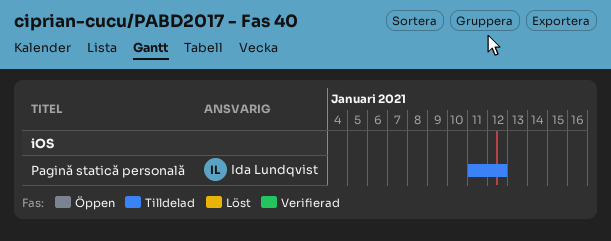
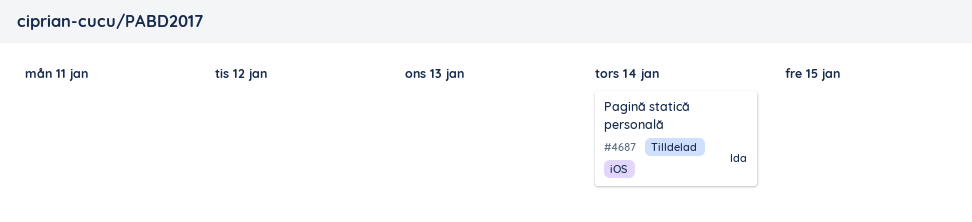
Pagină statică personală, due: Jan 12 -> Jan 14

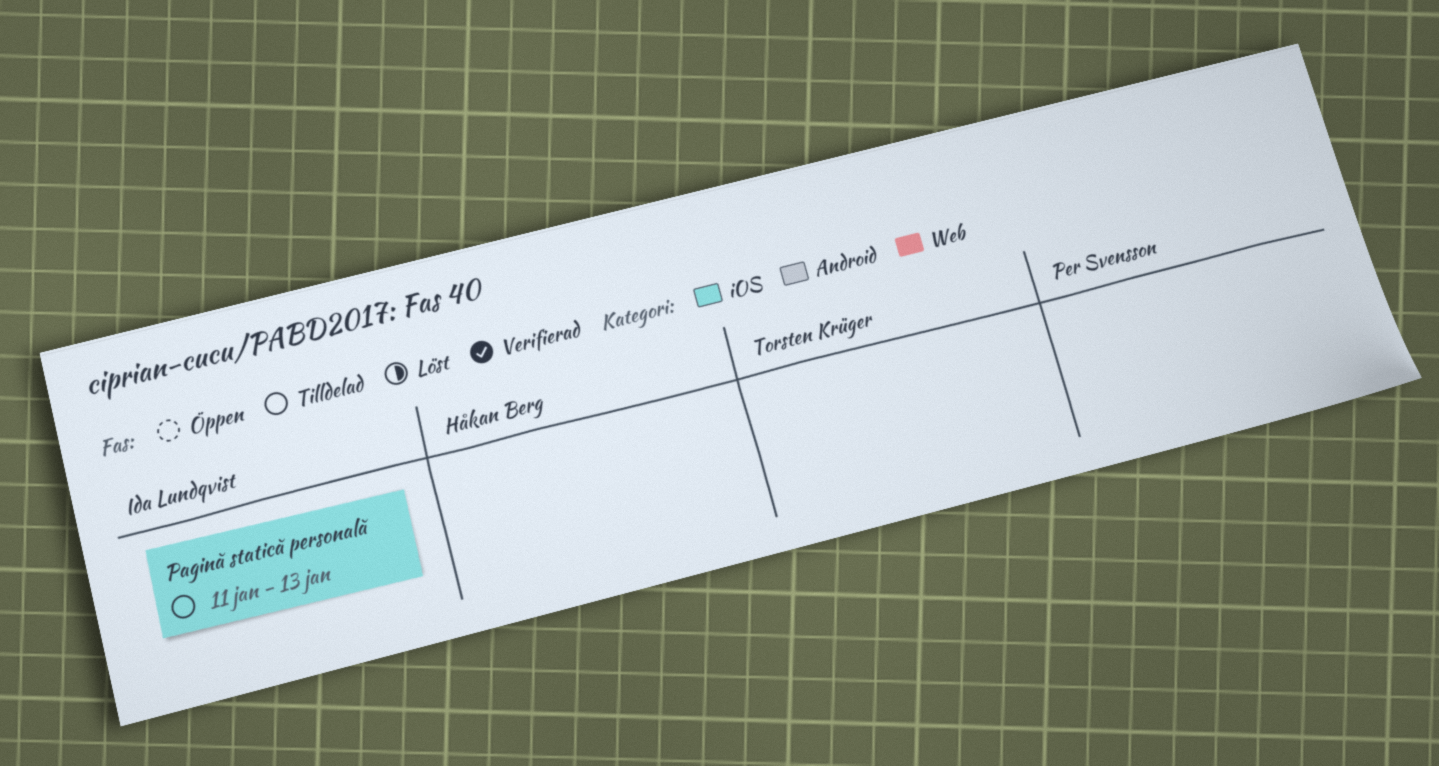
Pagină statică personală, due: Jan 14 -> Jan 13

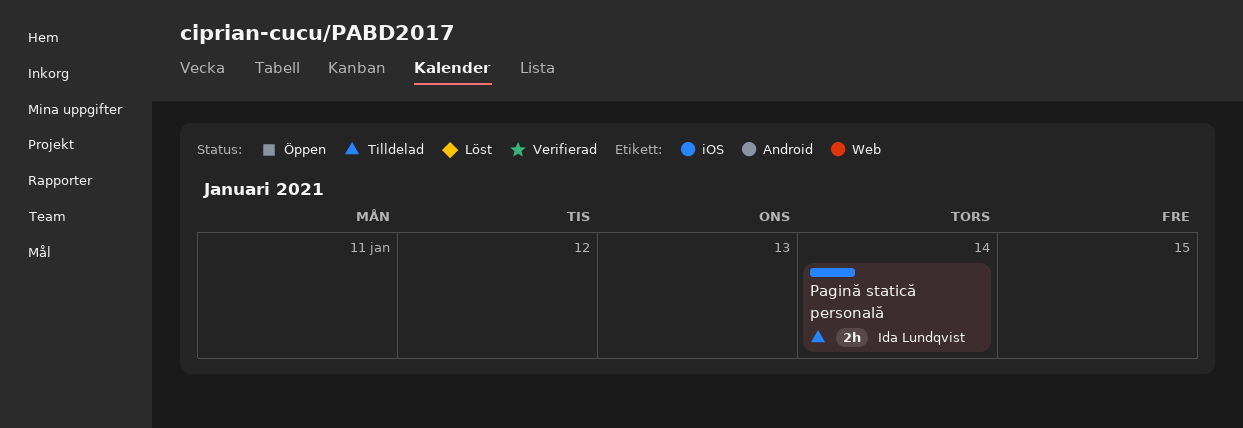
Pagină statică personală, due: Jan 13 -> Jan 14

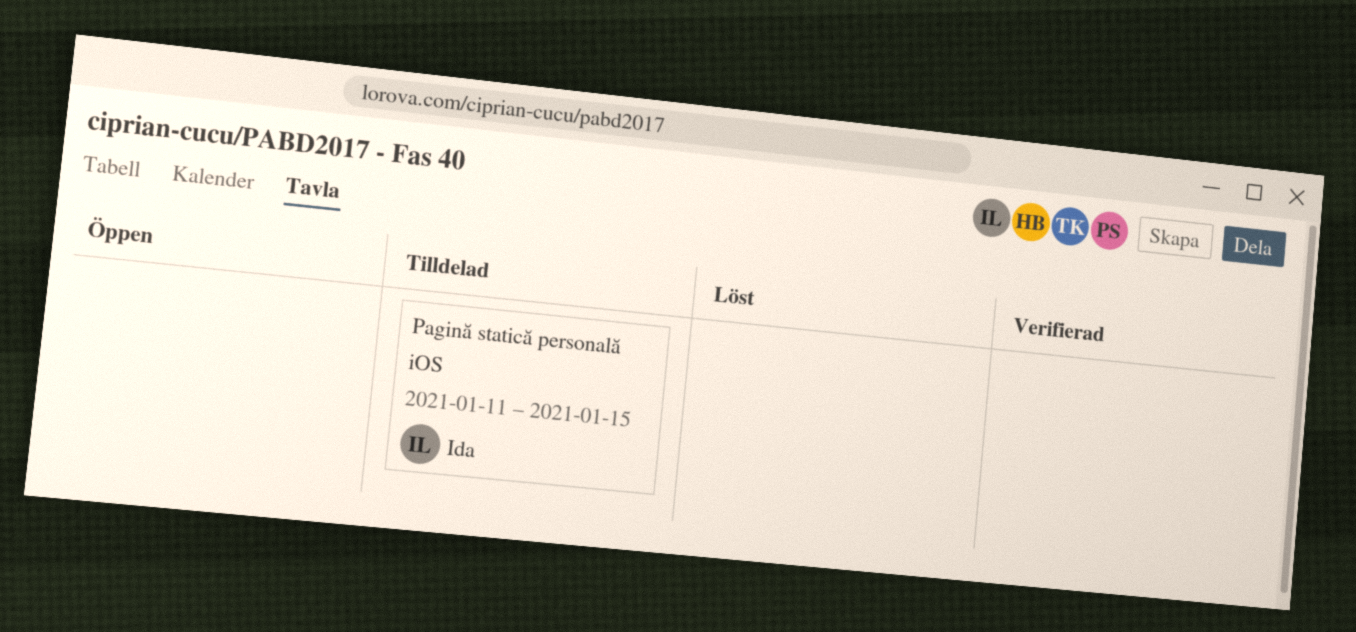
Pagină statică personală, due: Jan 14 -> Jan 15

